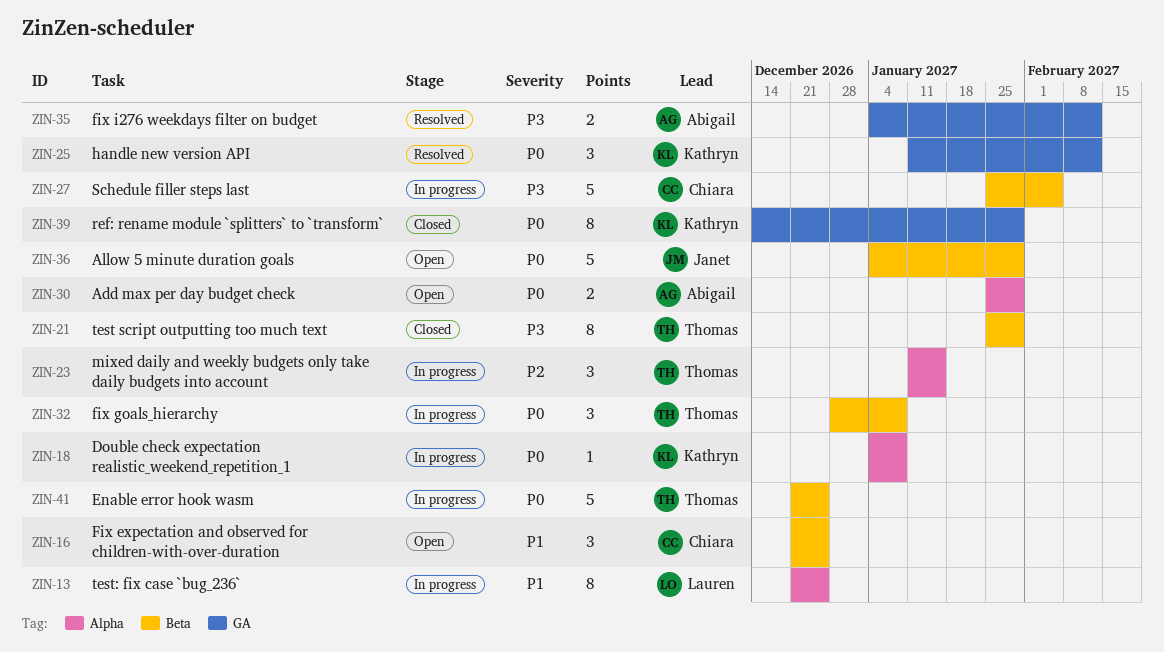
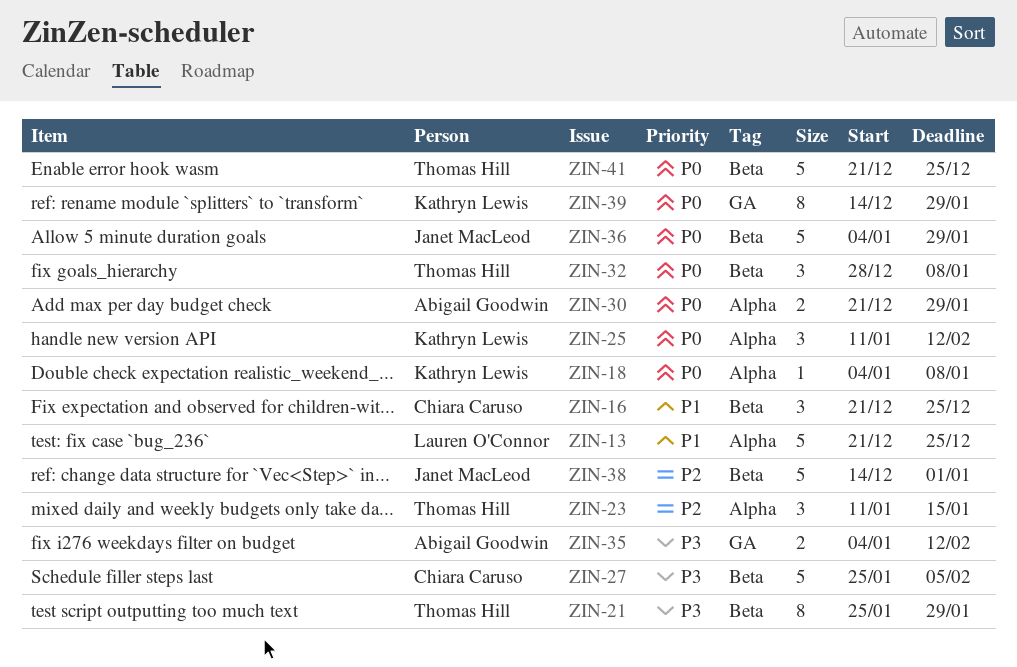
ZIN-13, estimate: 8 -> 5
ZIN-25, label: GA -> Alpha
ZIN-30, start: Jan 25 -> Dec 21
ZIN-38: none -> present

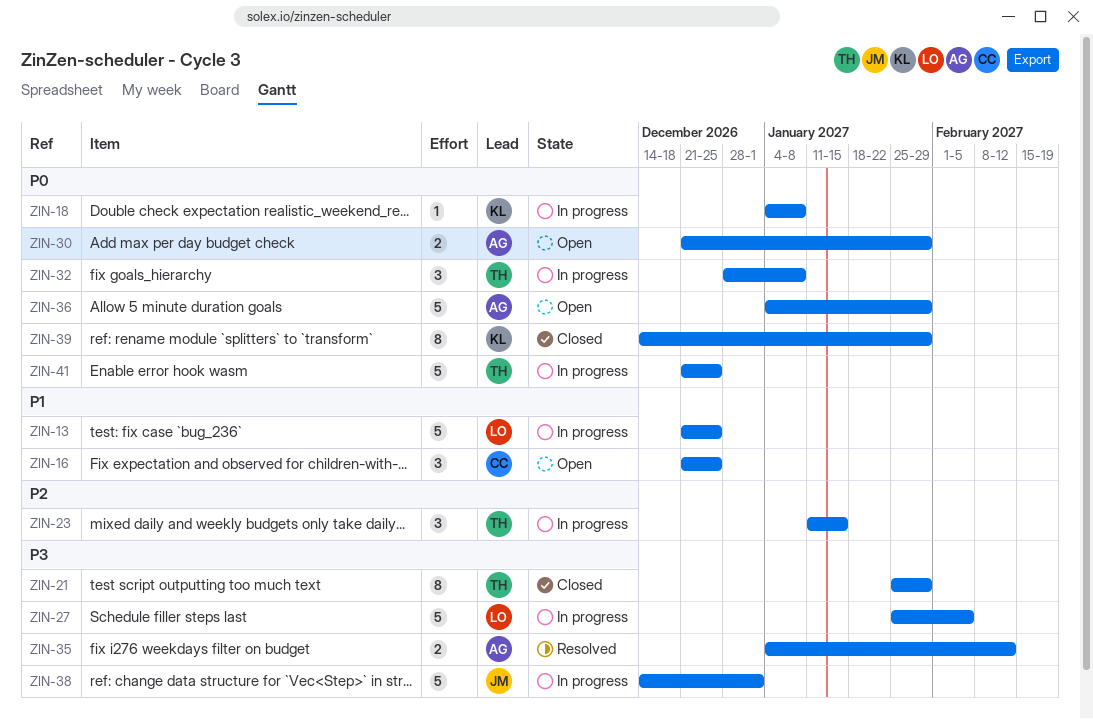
ZIN-25: present -> none
ZIN-27, owner: Chiara Caruso -> Lauren O'Connor
ZIN-36, owner: Janet MacLeod -> Abigail Goodwin
ZIN-38, priority: P2 -> P3

